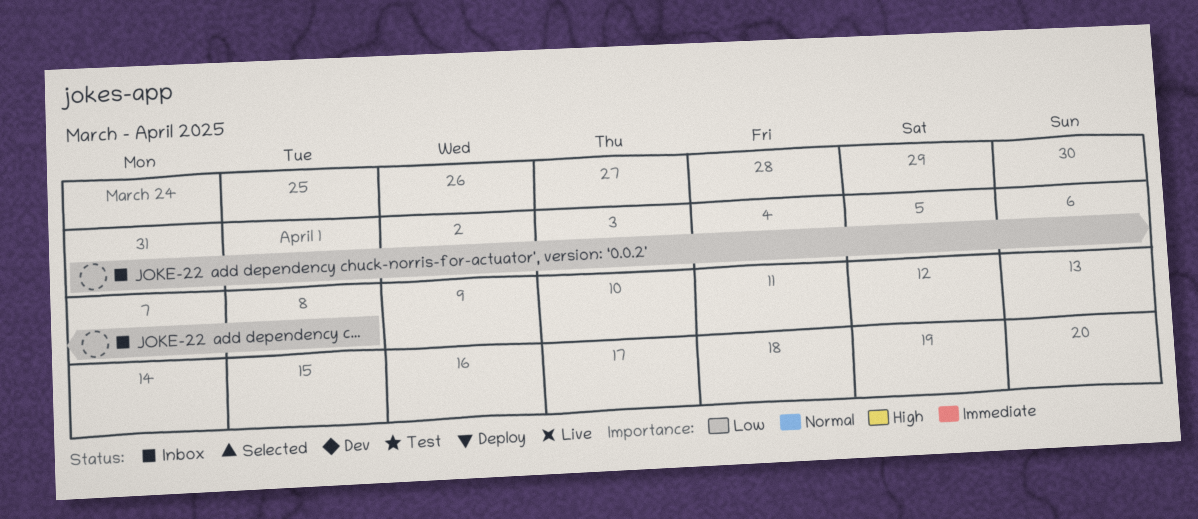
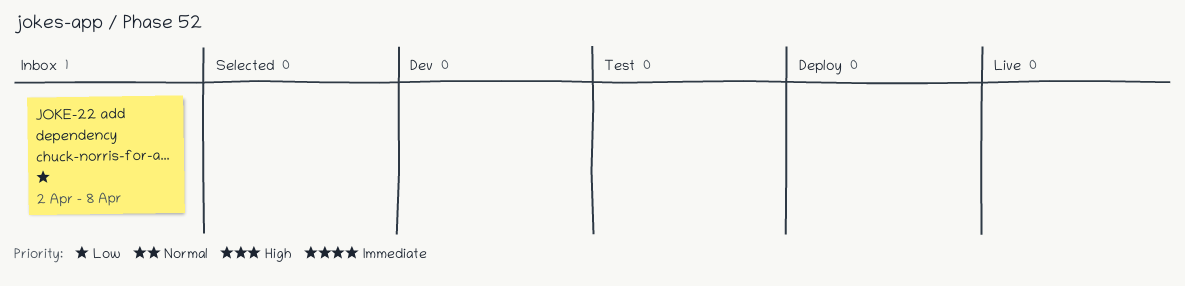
JOKE-22, start: Mar 31 -> Apr 2

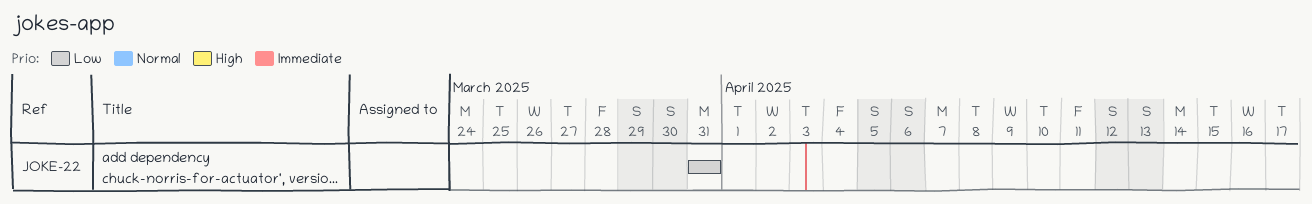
JOKE-22, start: Apr 2 -> Mar 31
JOKE-22, due: Apr 8 -> Mar 31

